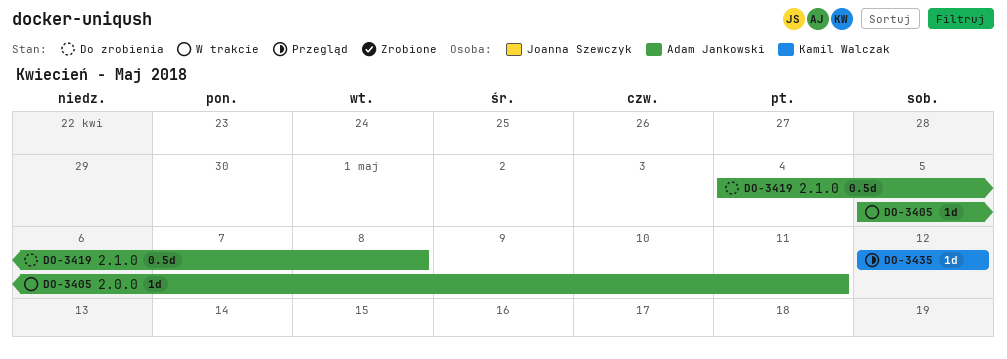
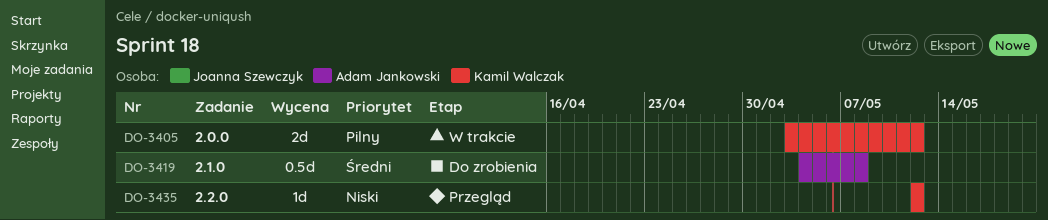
DO-3405, owner: Adam Jankowski -> Kamil Walczak
DO-3405, estimate: 1d -> 2d
DO-3405, start: May 5 -> May 3
DO-3405, due: May 11 -> May 12

